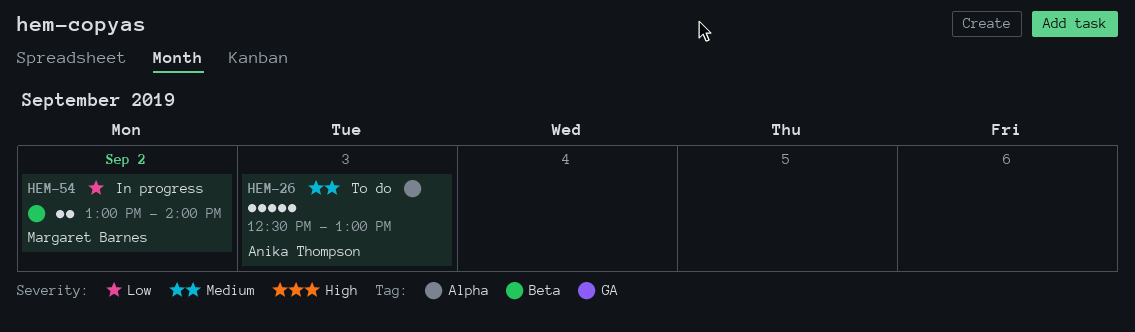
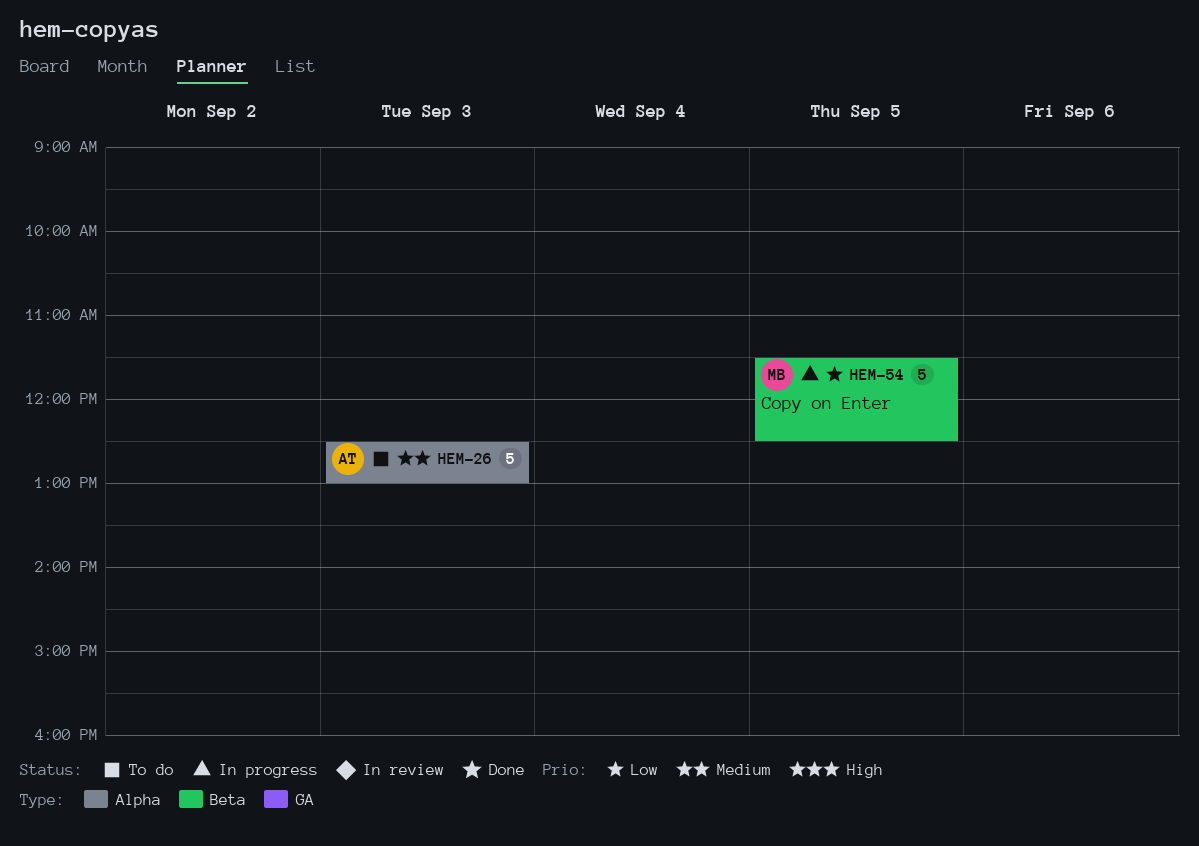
HEM-54, estimate: 2 -> 5
HEM-54, day: Sep 2 -> Sep 5
HEM-54, begins: 13:00 -> 11:30
HEM-54, ends: 14:00 -> 12:30

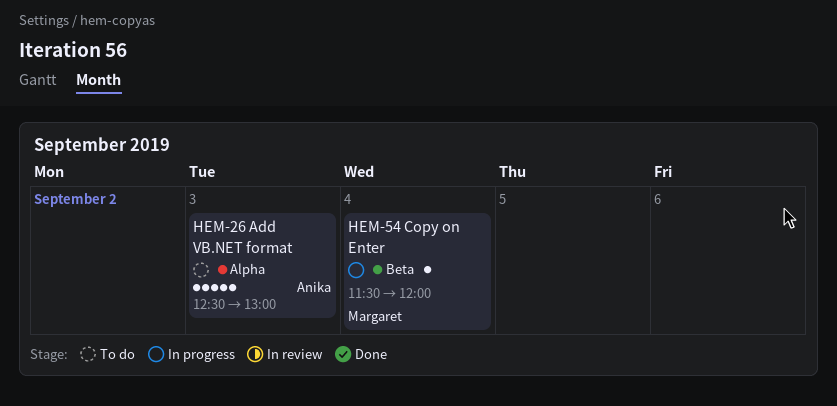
HEM-54, estimate: 5 -> 1
HEM-54, day: Sep 5 -> Sep 4
HEM-54, ends: 12:30 -> 12:00

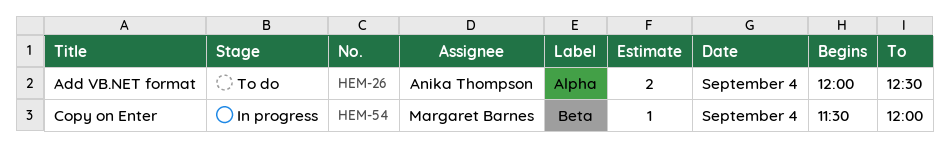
HEM-26, estimate: 5 -> 2
HEM-26, day: Sep 3 -> Sep 4
HEM-26, begins: 12:30 -> 12:00
HEM-26, ends: 13:00 -> 12:30

